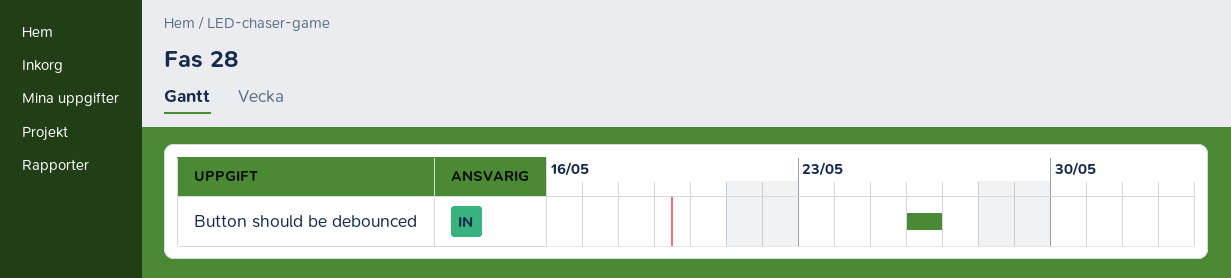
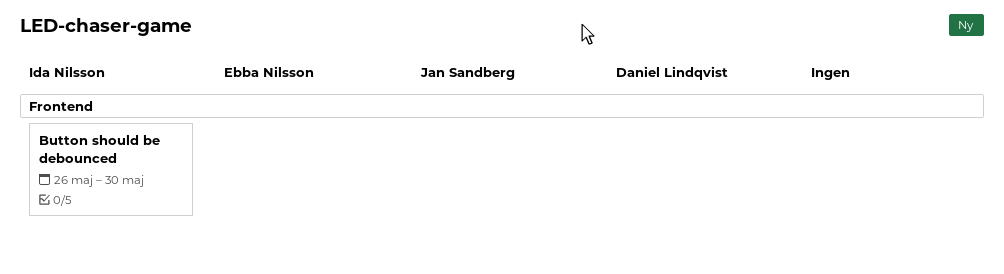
Button should be debounced, due: May 26 -> May 30

